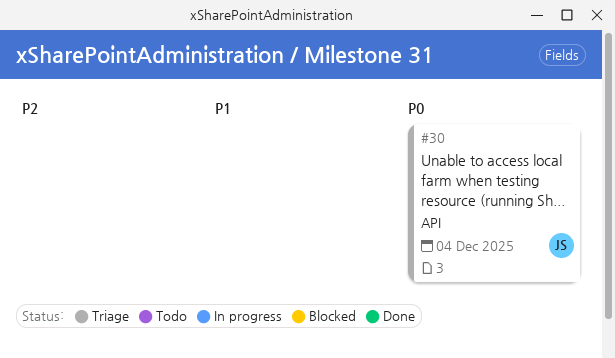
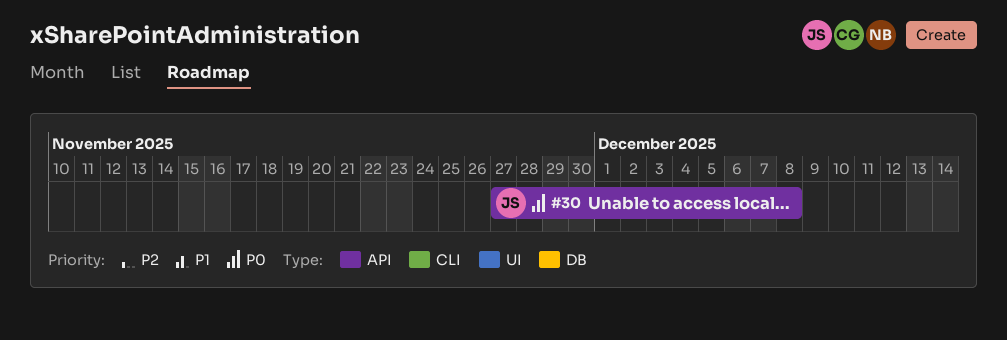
#30, due: Dec 4 -> Dec 8

